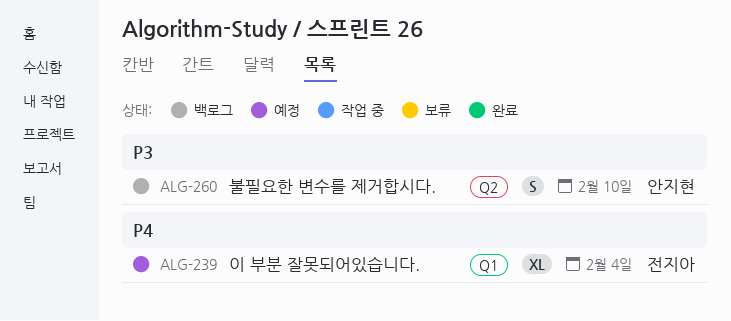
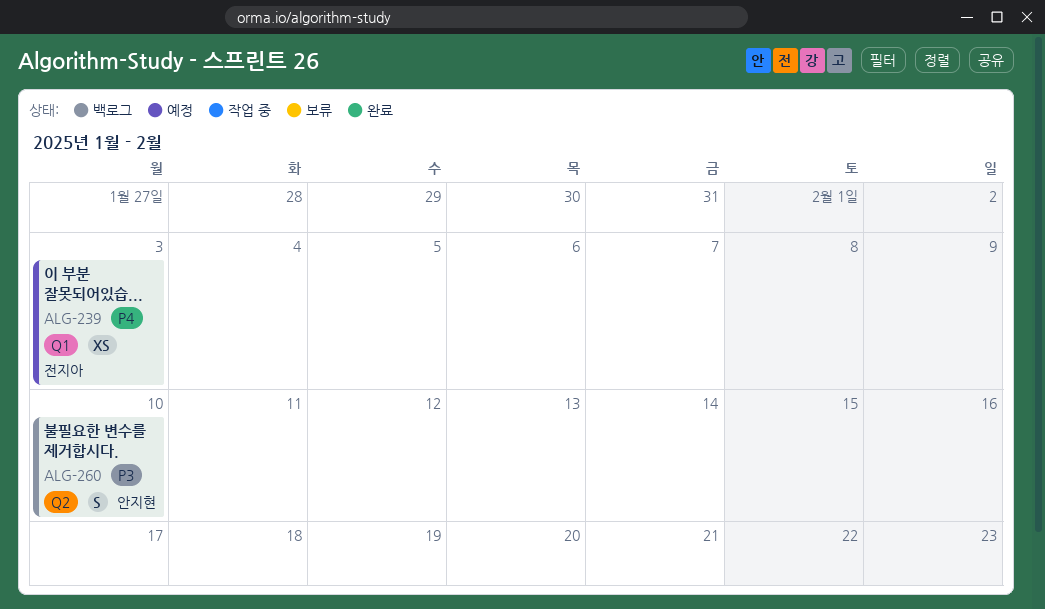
ALG-239, estimate: XL -> XS
ALG-239, due: Feb 4 -> Feb 3

